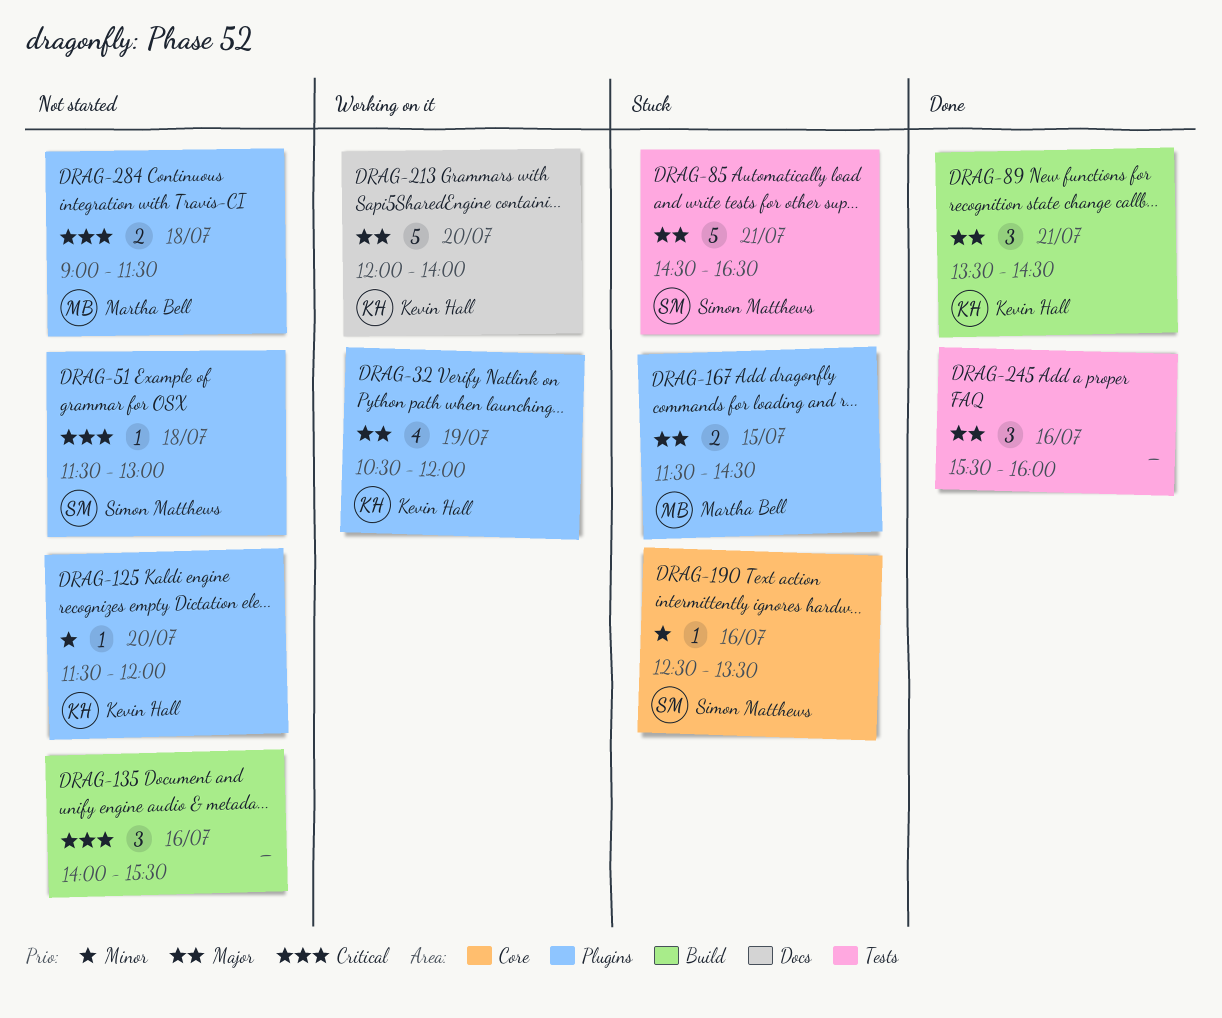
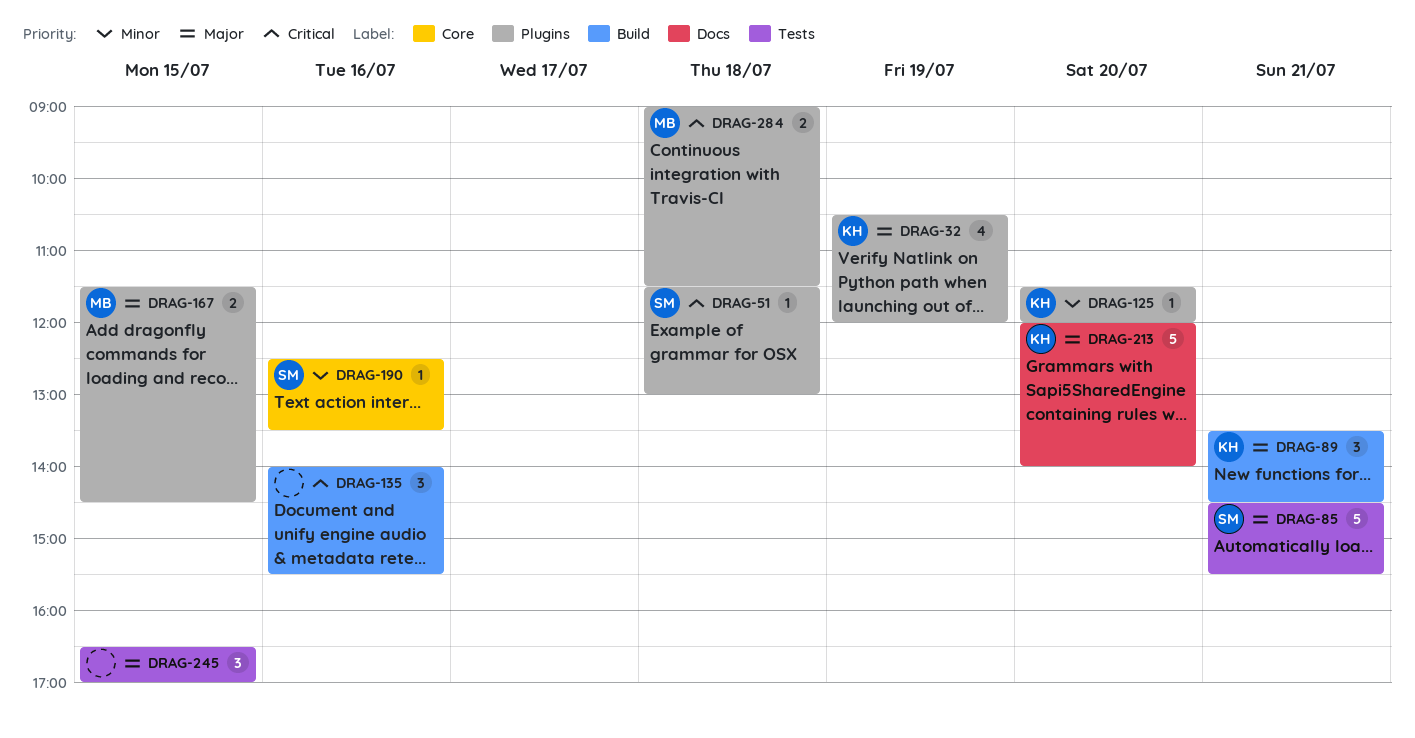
DRAG-85, ends: 16:30 -> 15:30
DRAG-245, day: Jul 16 -> Jul 15
DRAG-245, begins: 15:30 -> 16:30
DRAG-245, ends: 16:00 -> 17:00

